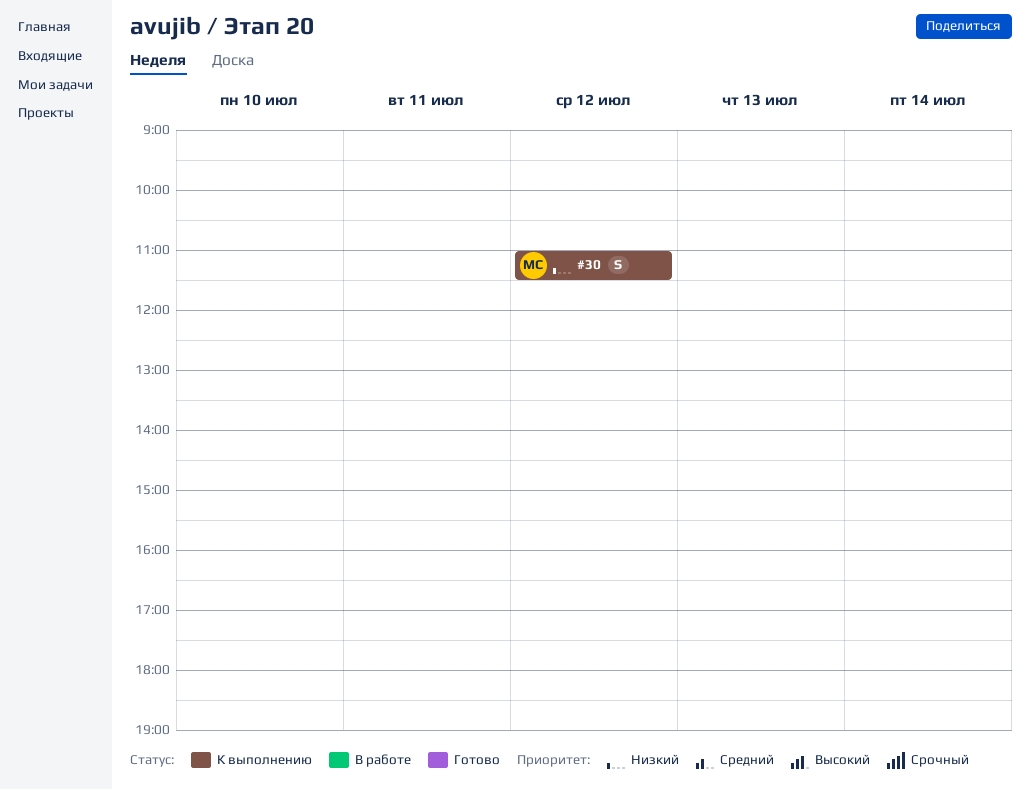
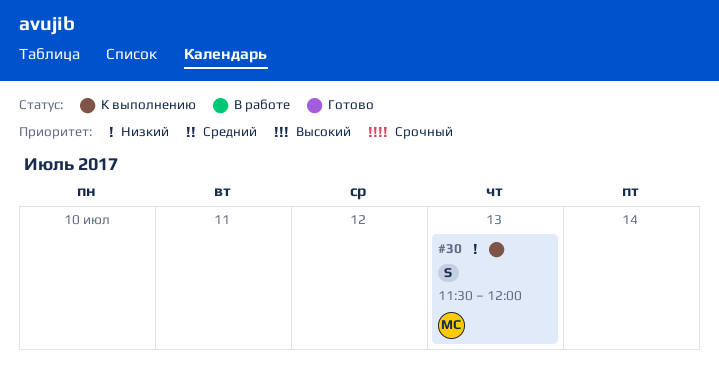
#30, day: Jul 12 -> Jul 13
#30, begins: 11:00 -> 11:30
#30, ends: 11:30 -> 12:00

